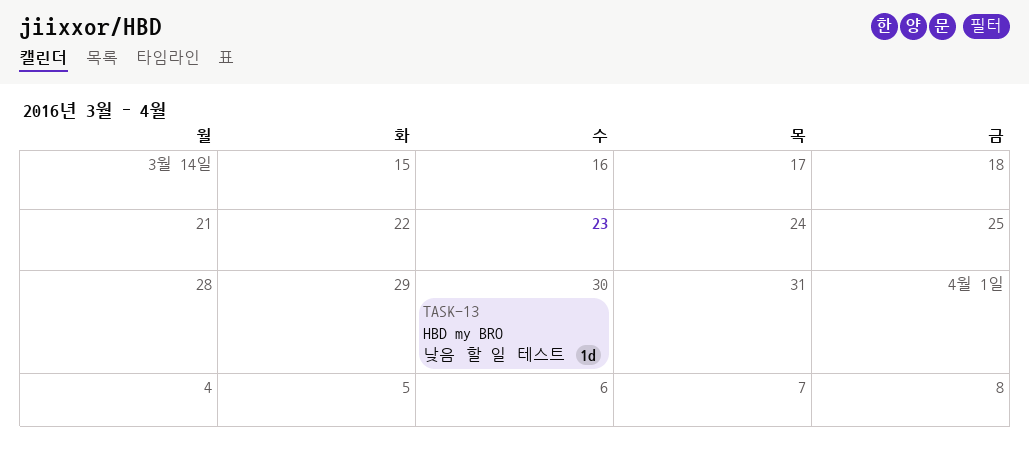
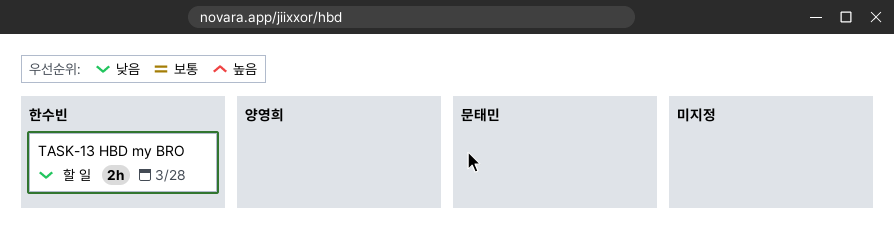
TASK-13, estimate: 1d -> 2h
TASK-13, due: Mar 30 -> Mar 28

